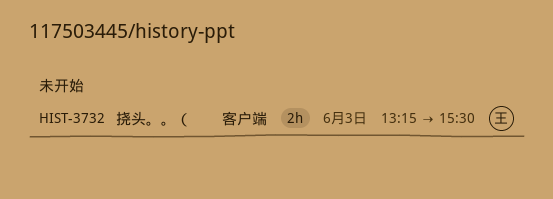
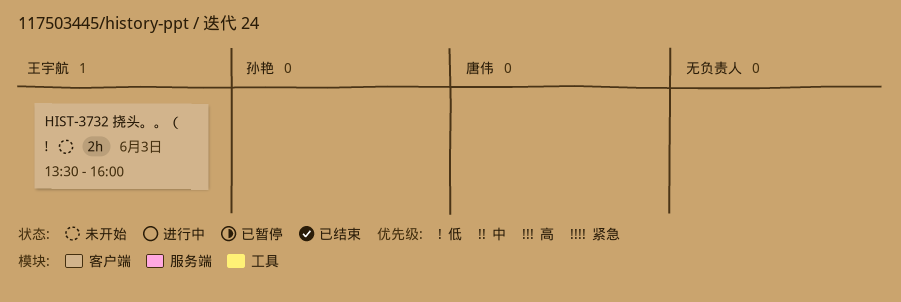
HIST-3732, begins: 13:15 -> 13:30
HIST-3732, ends: 15:30 -> 16:00

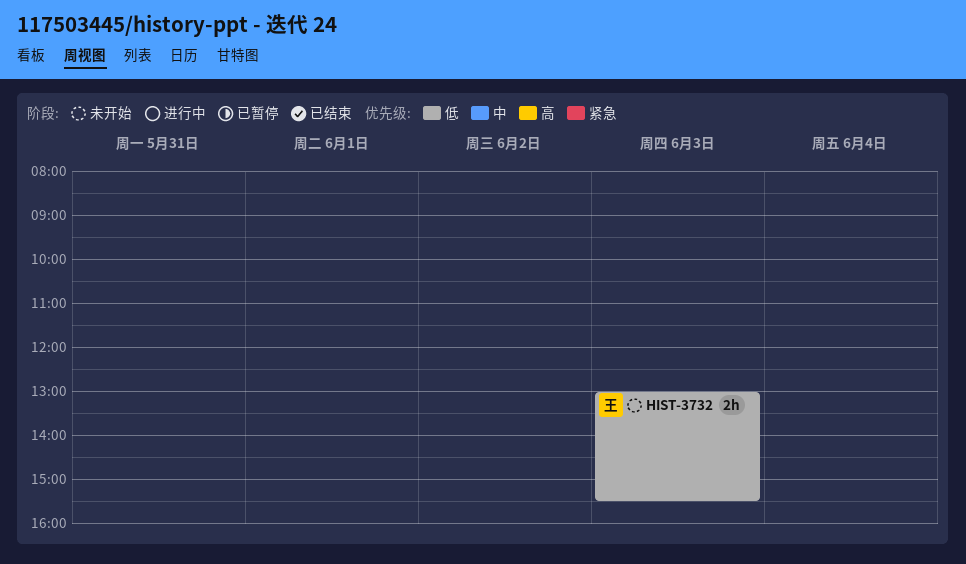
HIST-3732, begins: 13:30 -> 13:00
HIST-3732, ends: 16:00 -> 15:30

